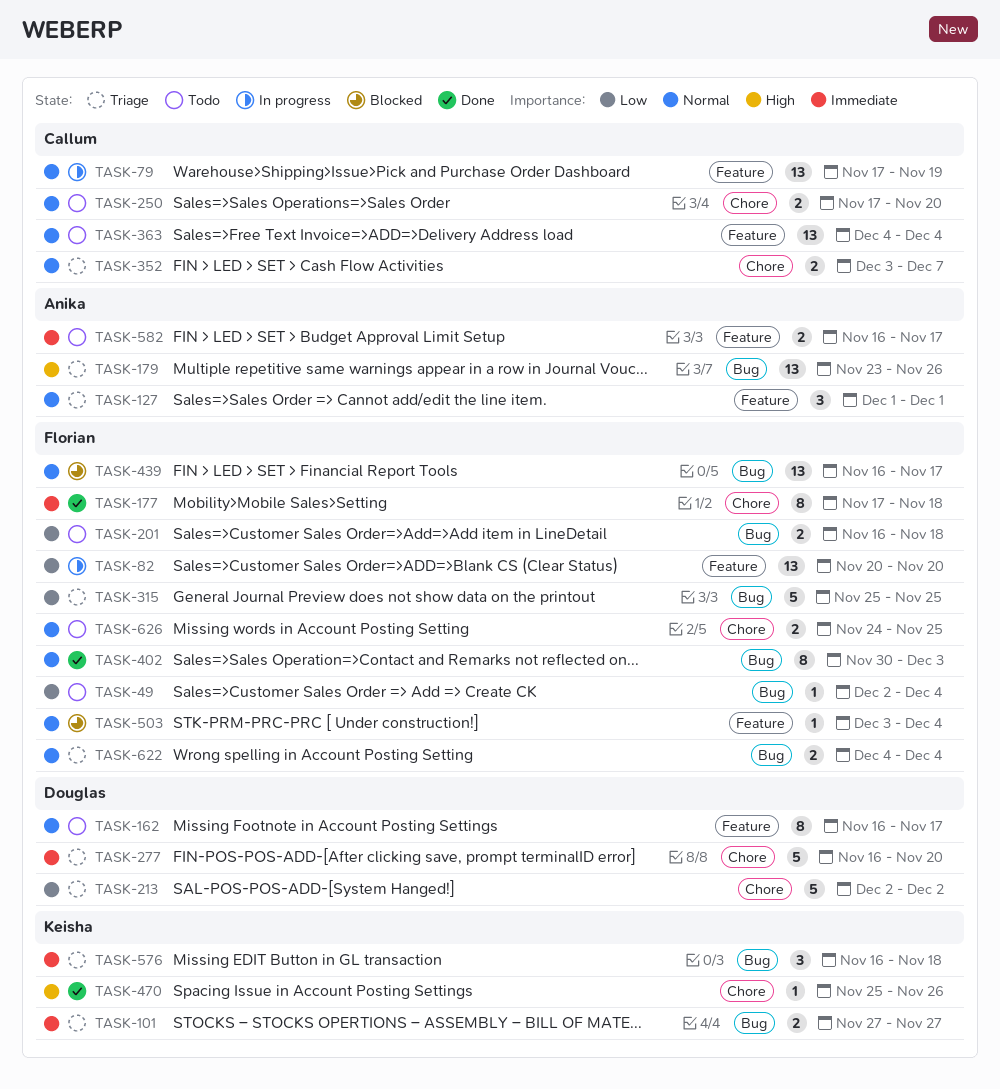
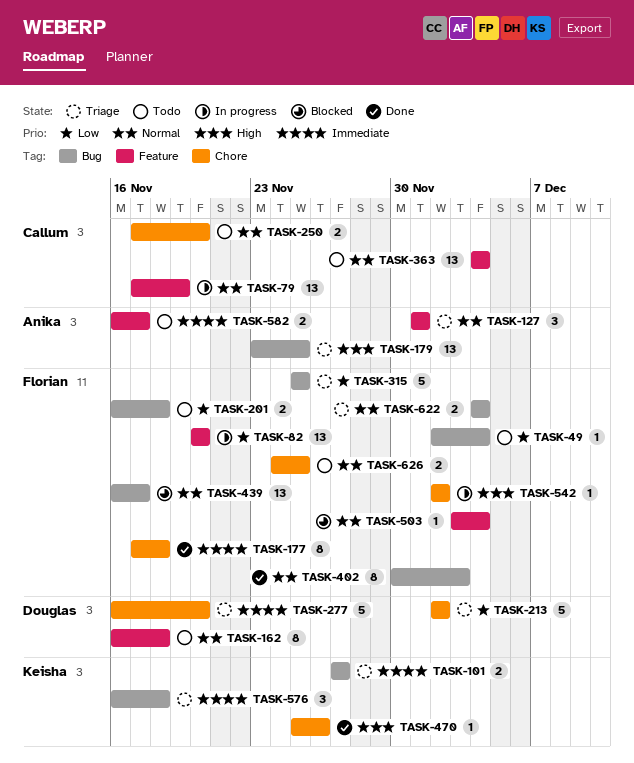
TASK-162, due: Nov 17 -> Nov 18
TASK-179, due: Nov 26 -> Nov 25
TASK-352: present -> none
TASK-542: none -> present

